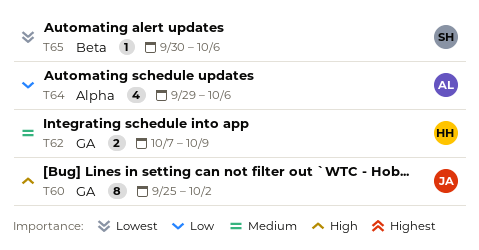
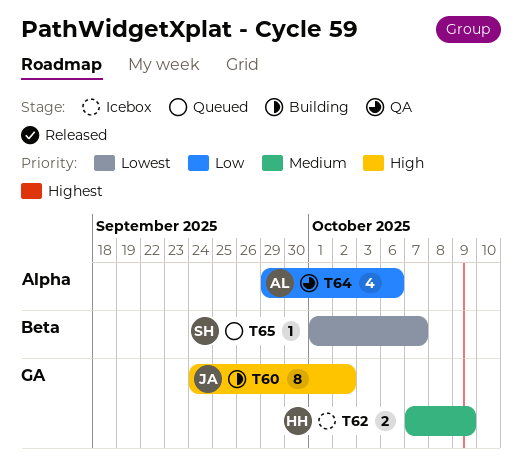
T60, start: Sep 25 -> Sep 24
T65, start: Sep 30 -> Oct 1
T65, due: Oct 6 -> Oct 7

